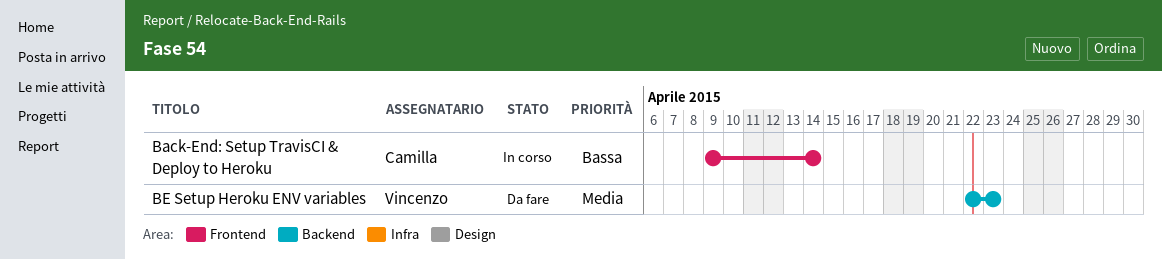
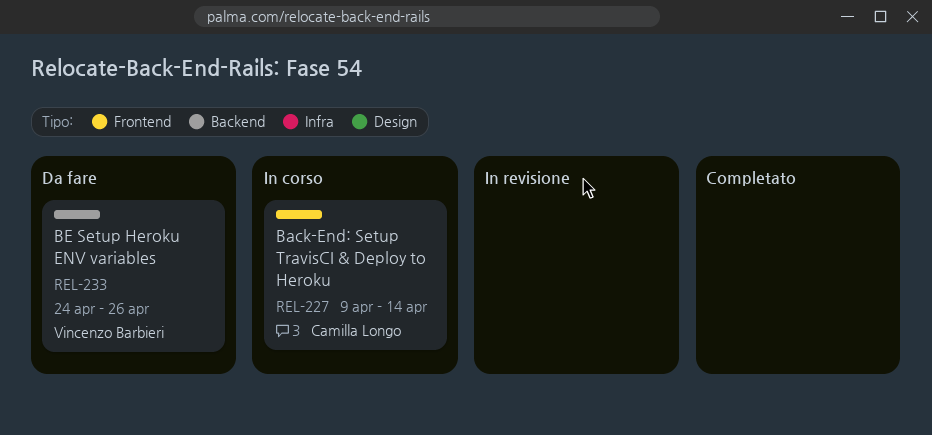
BE Setup Heroku ENV variables, start: Apr 22 -> Apr 24
BE Setup Heroku ENV variables, due: Apr 23 -> Apr 26

